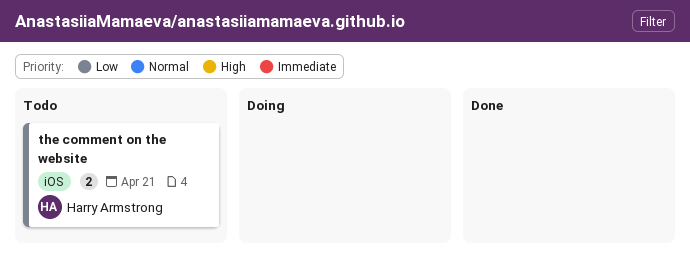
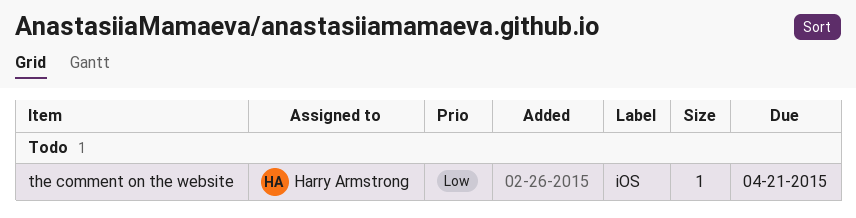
the comment on the website, estimate: 2 -> 1

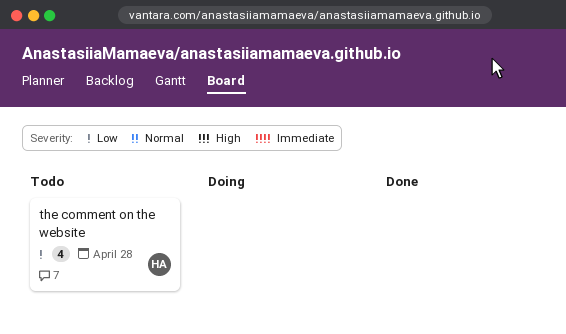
the comment on the website, estimate: 1 -> 4
the comment on the website, due: Apr 21 -> Apr 28

